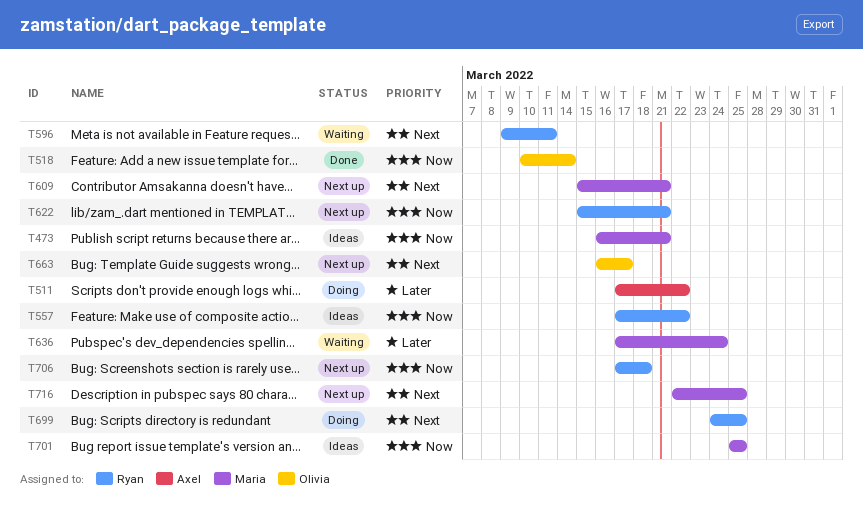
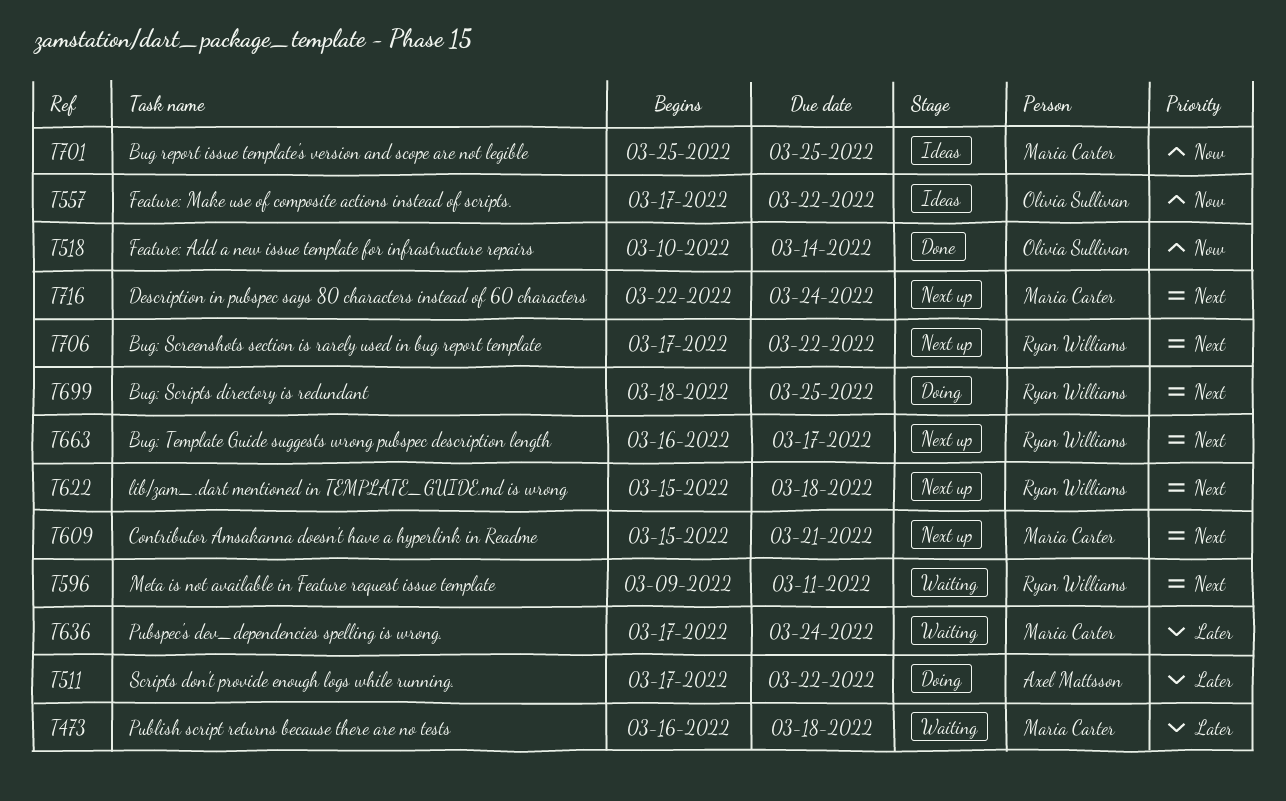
T473, status: Ideas -> Waiting
T473, priority: Now -> Later
T473, due: Mar 21 -> Mar 18
T557, owner: Ryan Williams -> Olivia Sullivan
T622, priority: Now -> Next
T622, due: Mar 21 -> Mar 18
T663, owner: Olivia Sullivan -> Ryan Williams
T699, start: Mar 24 -> Mar 18
T706, priority: Now -> Next
T706, due: Mar 18 -> Mar 22
T716, due: Mar 25 -> Mar 24

